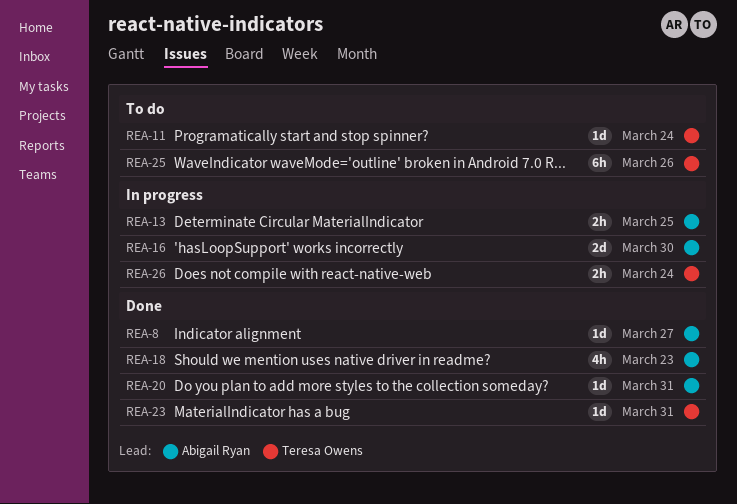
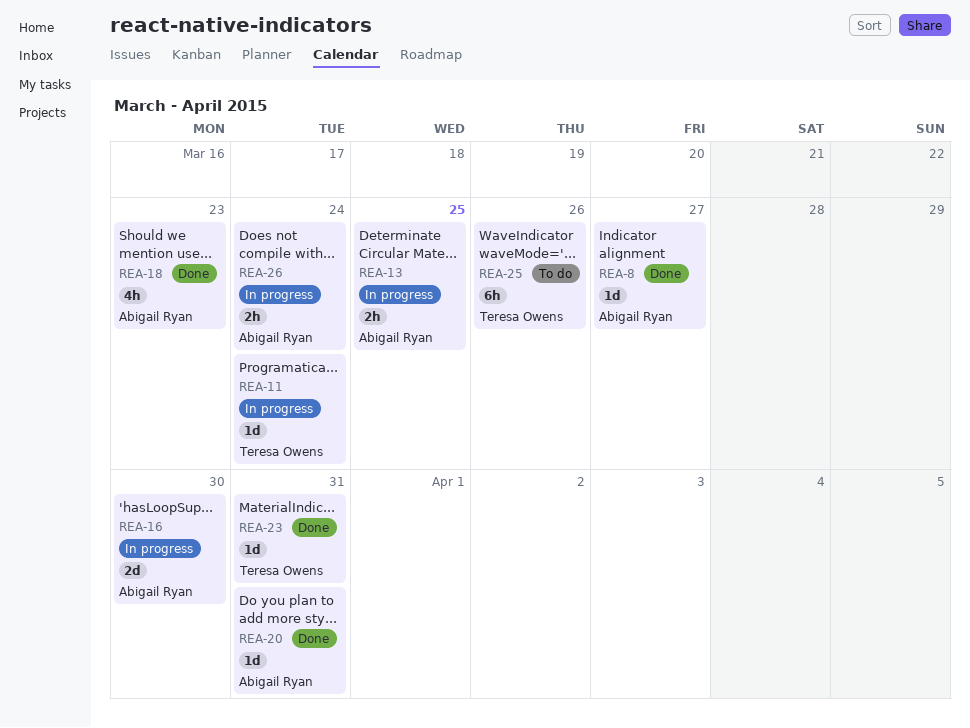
REA-11, status: To do -> In progress
REA-26, owner: Teresa Owens -> Abigail Ryan

